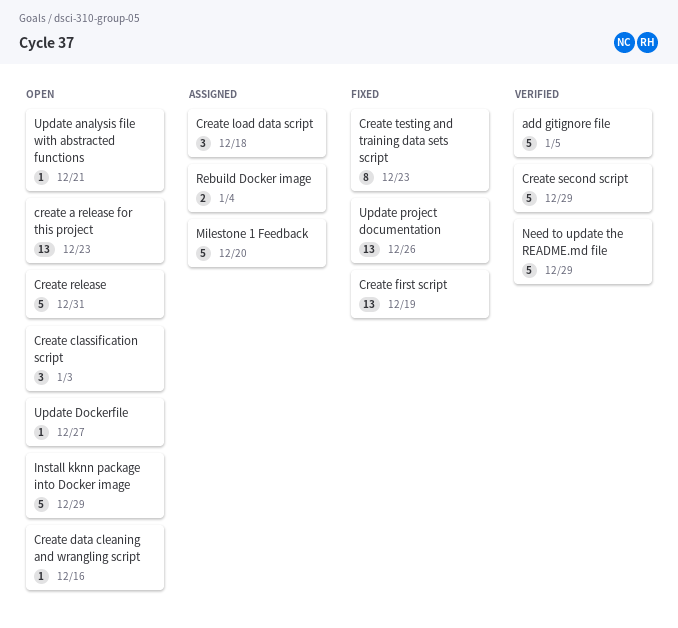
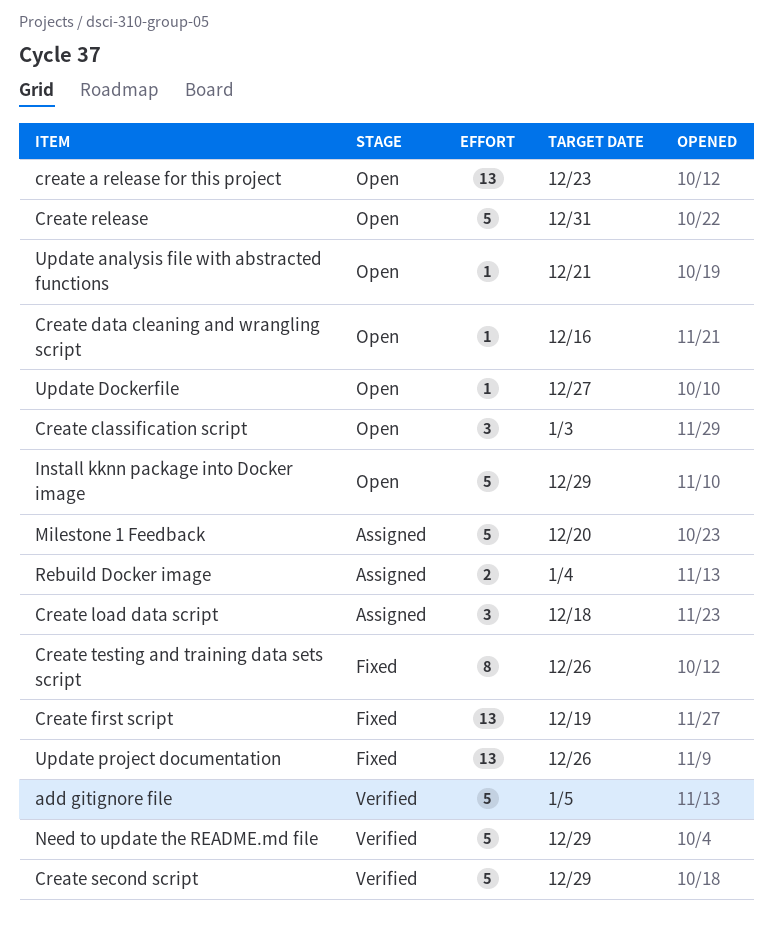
Create testing and training data sets script, due: Dec 23 -> Dec 26

